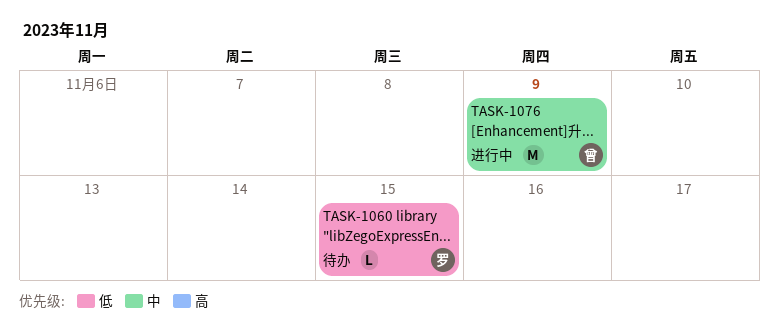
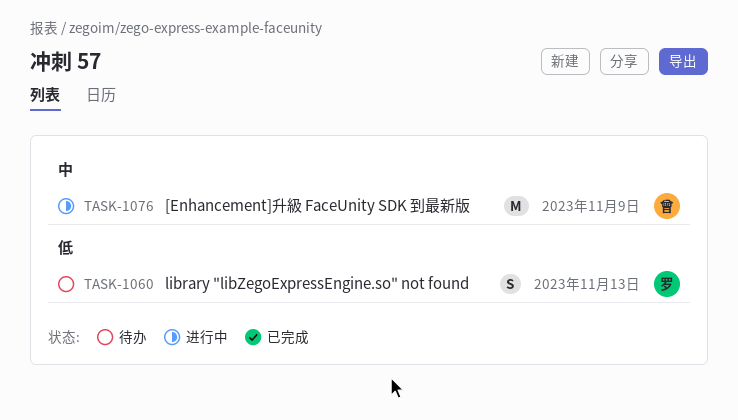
TASK-1060, estimate: L -> S
TASK-1060, due: Nov 15 -> Nov 13

